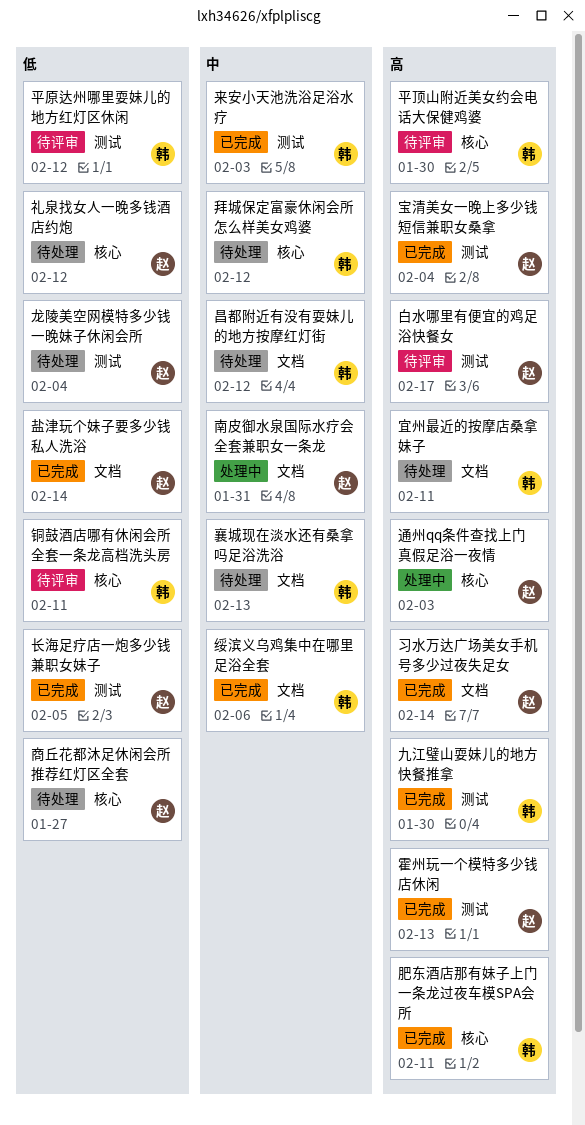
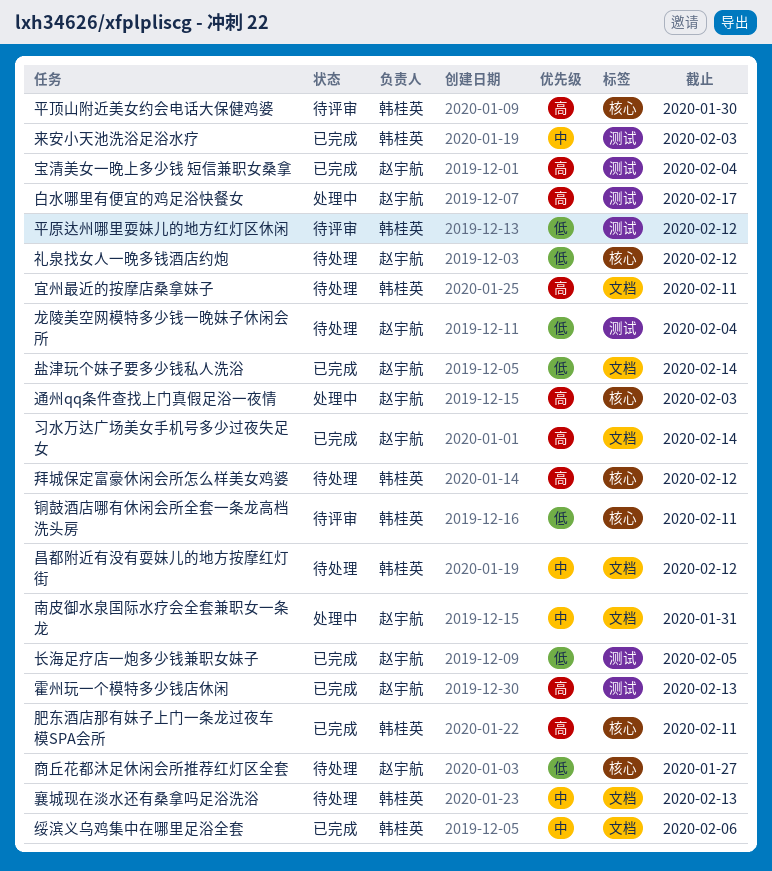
九江璧山耍妹儿的地方快餐推拿: present -> none
拜城保定富豪休闲会所怎么样美女鸡婆, priority: 中 -> 高
白水哪里有便宜的鸡足浴快餐女, status: 待评审 -> 处理中

